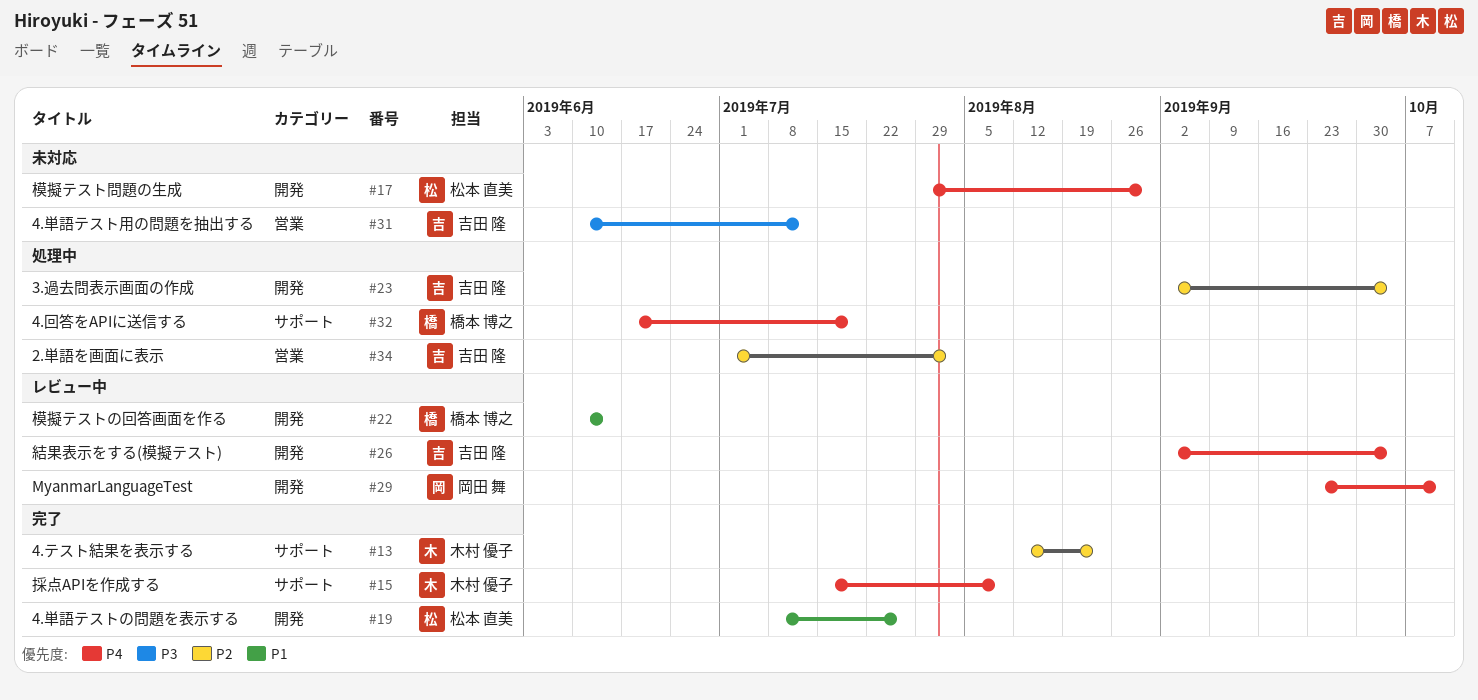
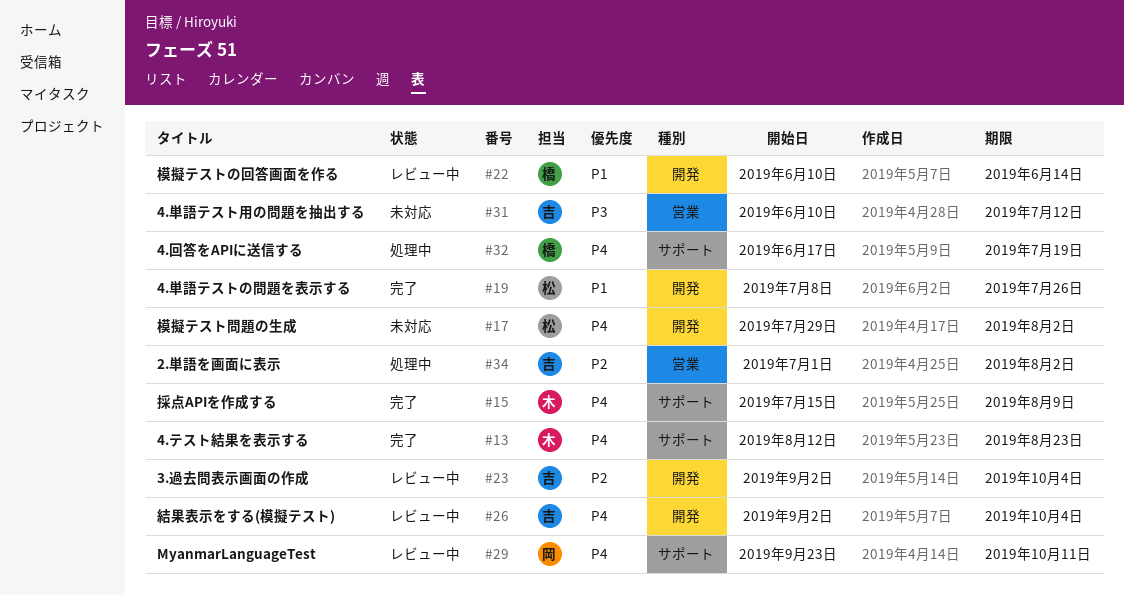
#13, priority: P2 -> P4
#17, due: Aug 30 -> Aug 2
#23, status: 処理中 -> レビュー中
#29, label: 開発 -> サポート

